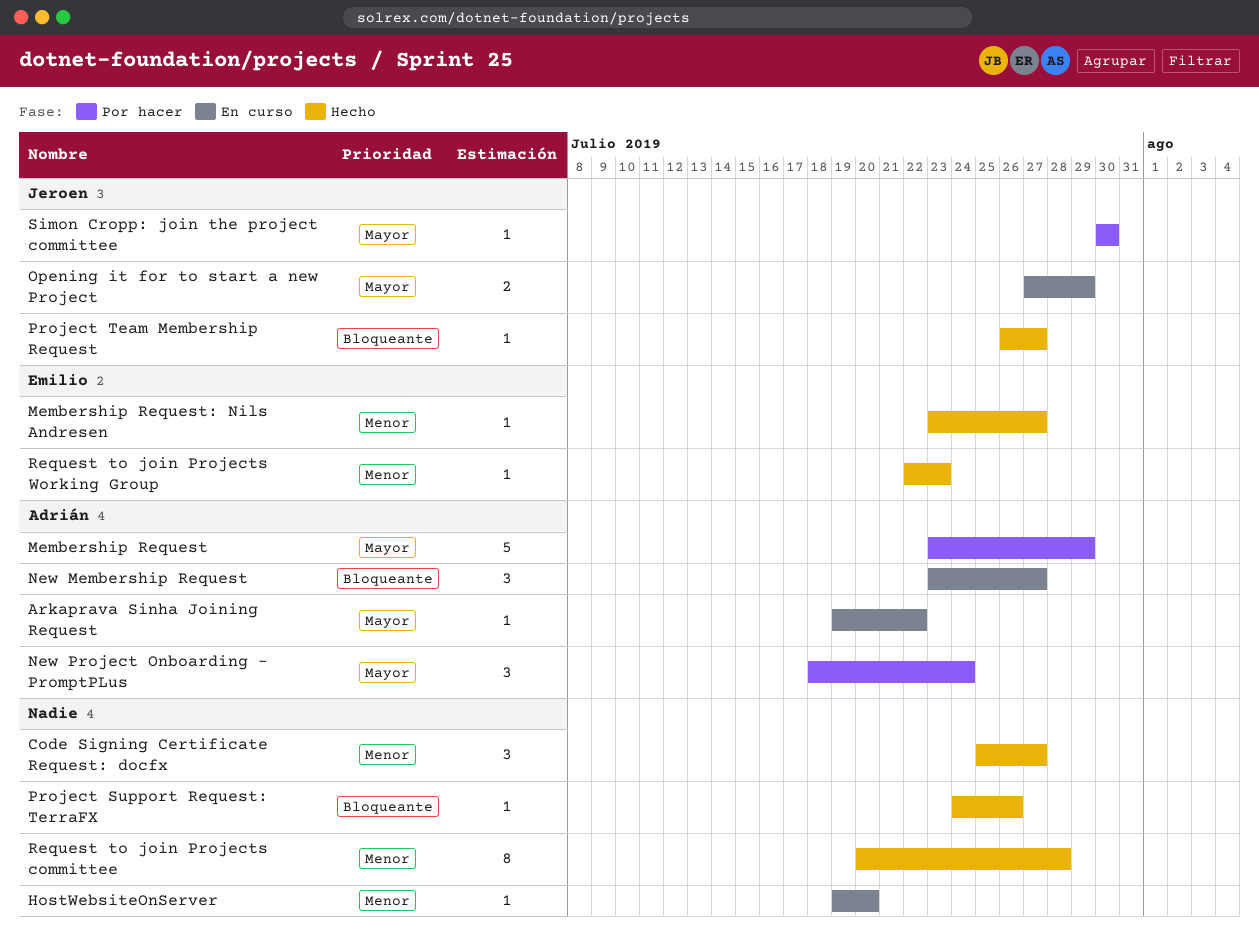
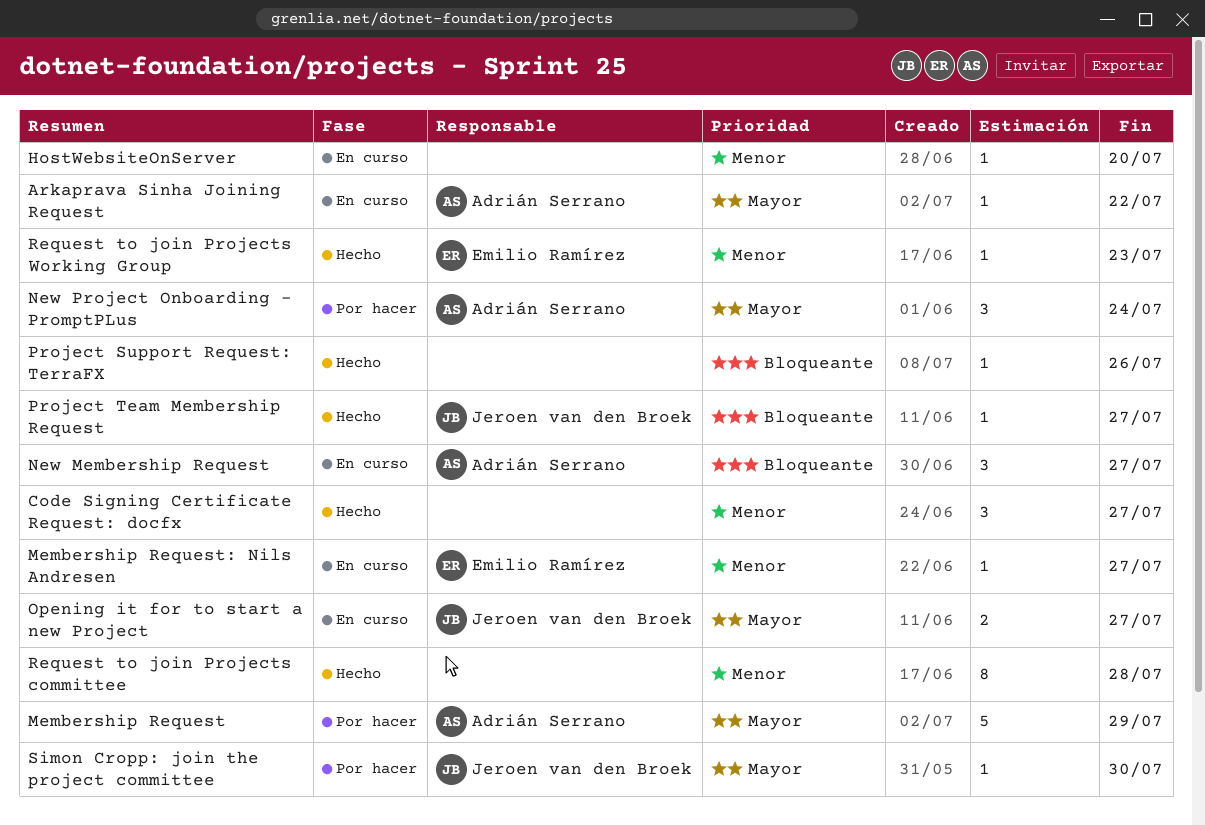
Membership Request: Nils Andresen, status: Hecho -> En curso
Opening it for to start a new Project, due: Jul 29 -> Jul 27

